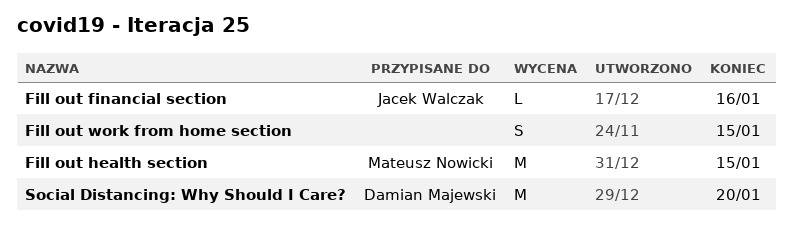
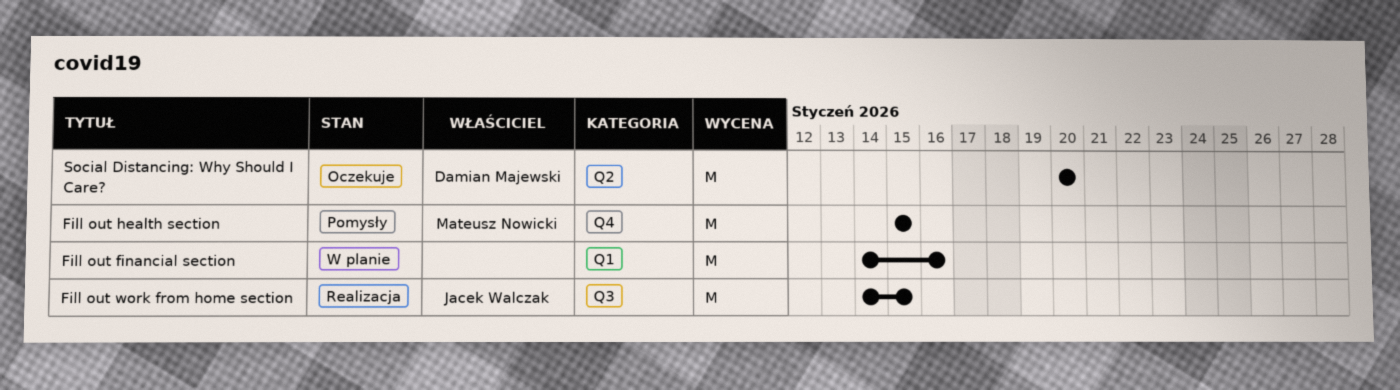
Fill out financial section, owner: Jacek Walczak -> none
Fill out financial section, estimate: L -> M
Fill out work from home section, owner: none -> Jacek Walczak
Fill out work from home section, estimate: S -> M

